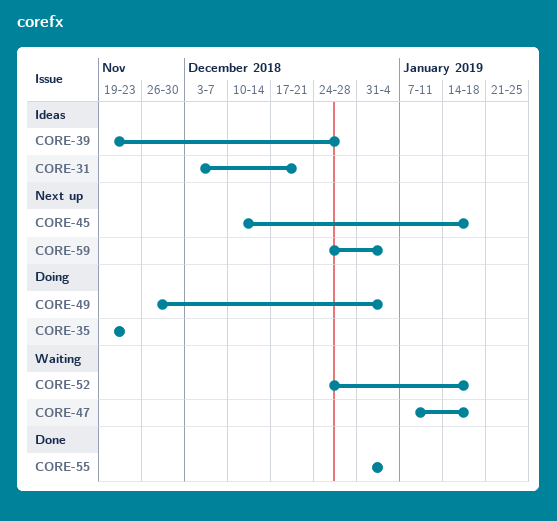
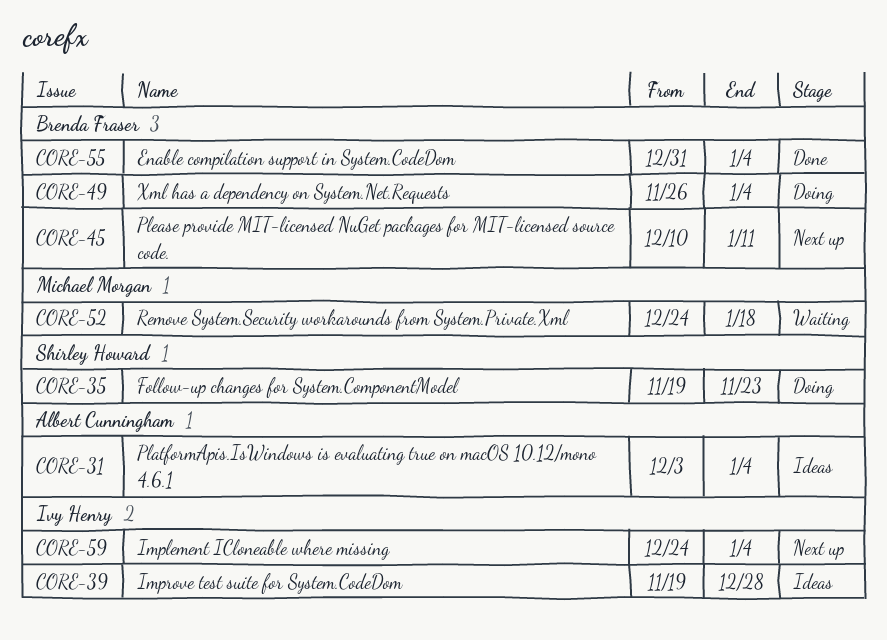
CORE-31, due: Dec 21 -> Jan 4
CORE-45, due: Jan 18 -> Jan 11
CORE-47: present -> none

